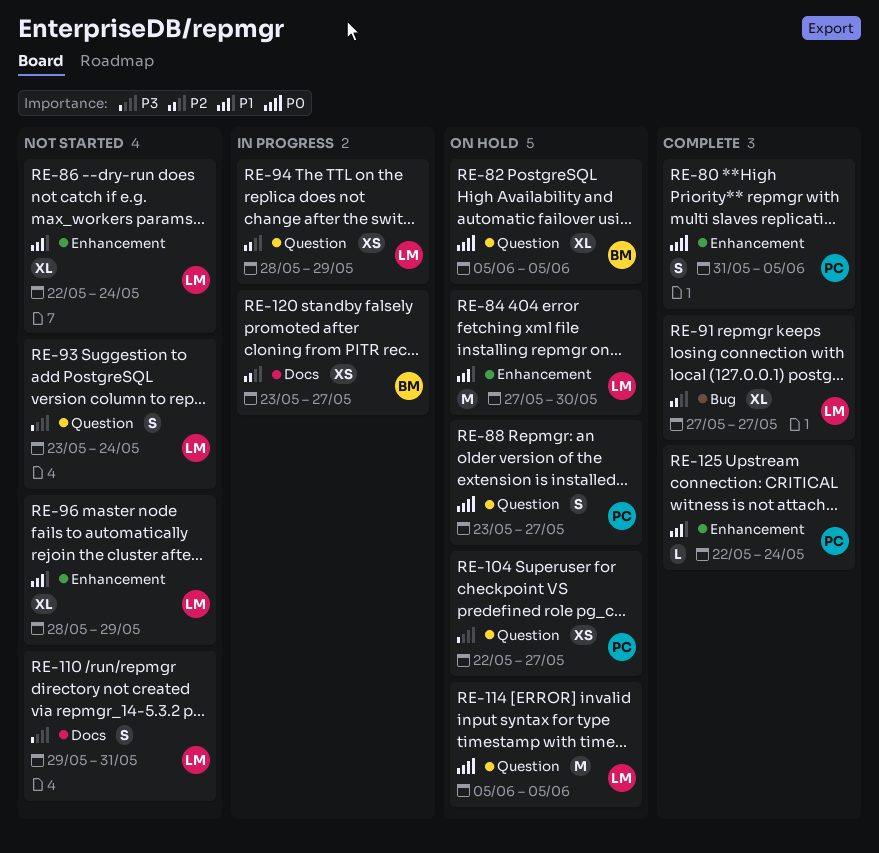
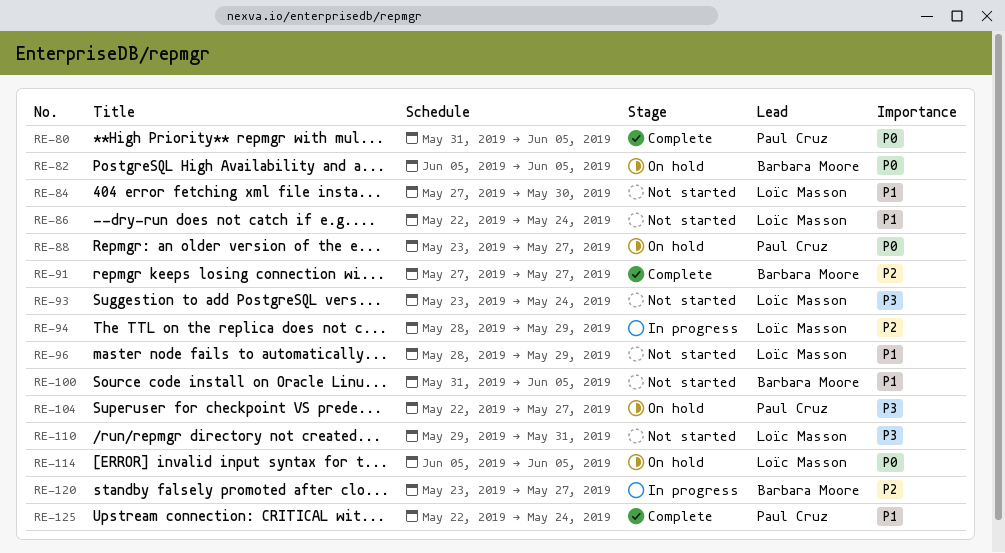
RE-84, status: On hold -> Not started
RE-91, owner: Loïc Masson -> Barbara Moore
RE-100: none -> present

